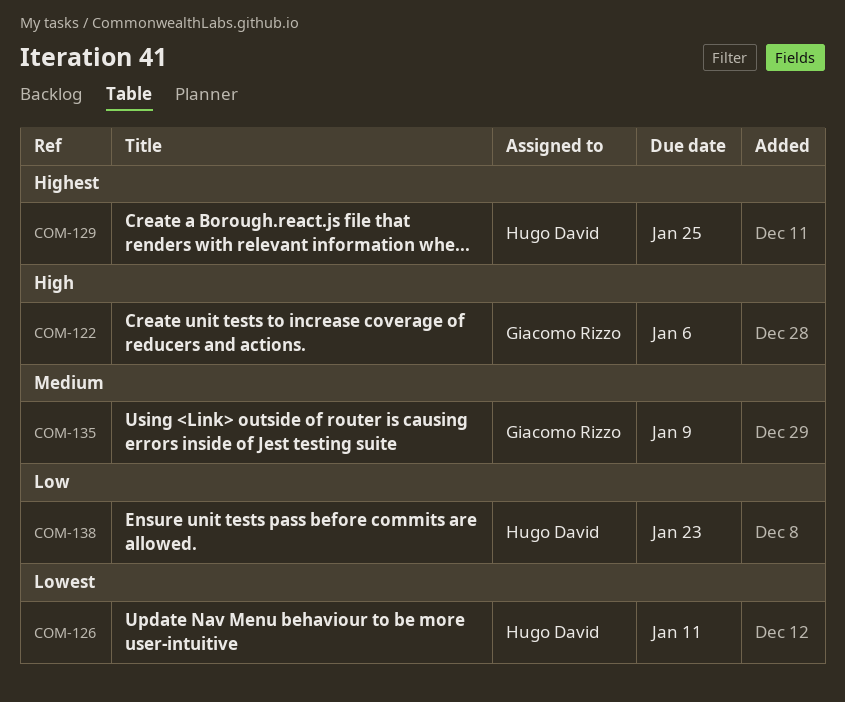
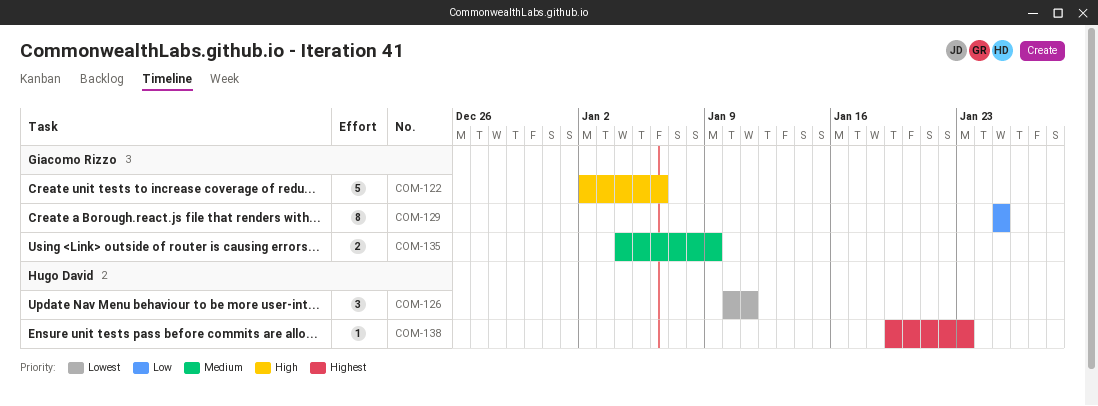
COM-129, owner: Hugo David -> Giacomo Rizzo
COM-129, priority: Highest -> Low
COM-138, priority: Low -> Highest

